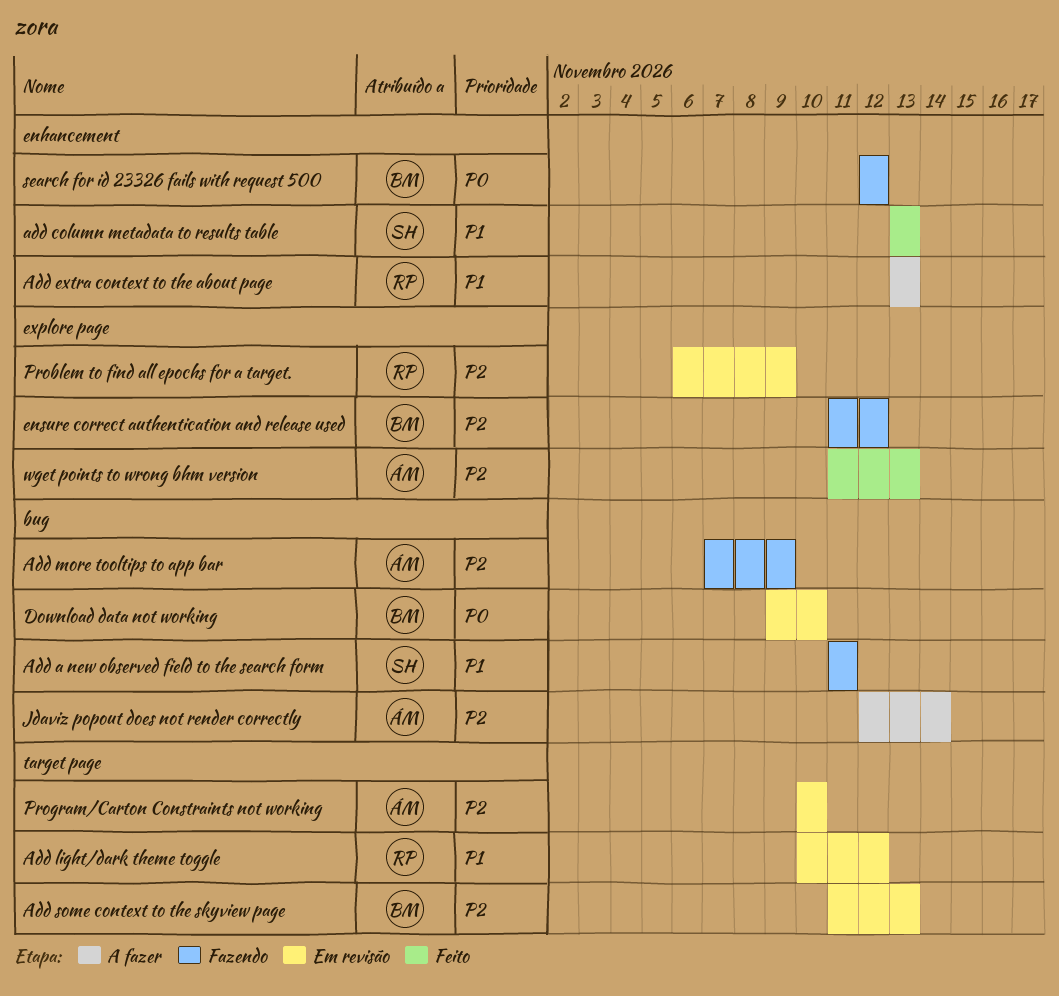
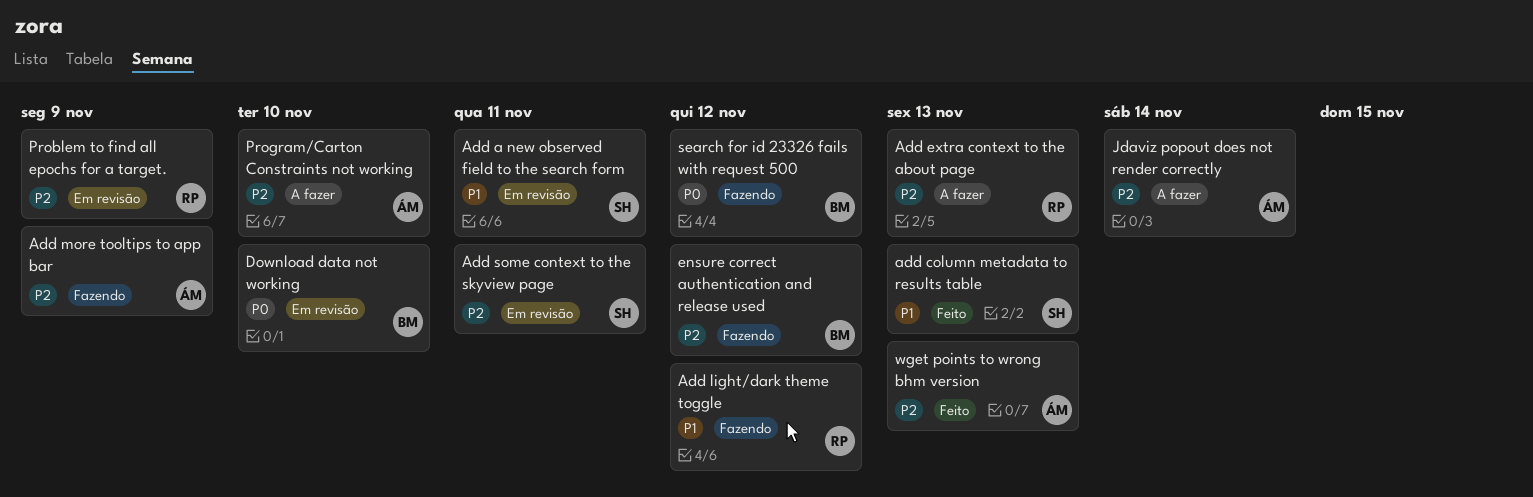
Add a new observed field to the search form, status: Fazendo -> Em revisão
Add extra context to the about page, priority: P1 -> P2
Add light/dark theme toggle, status: Em revisão -> Fazendo
Add some context to the skyview page, owner: BM -> SH
Add some context to the skyview page, due: Nov 13 -> Nov 11
Program/Carton Constraints not working, status: Em revisão -> A fazer

